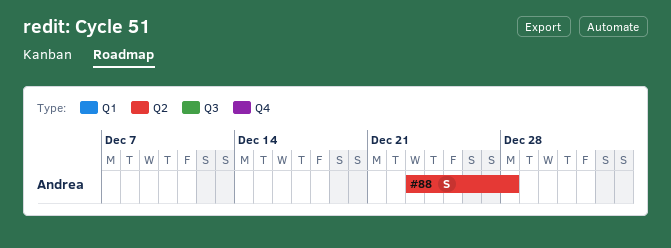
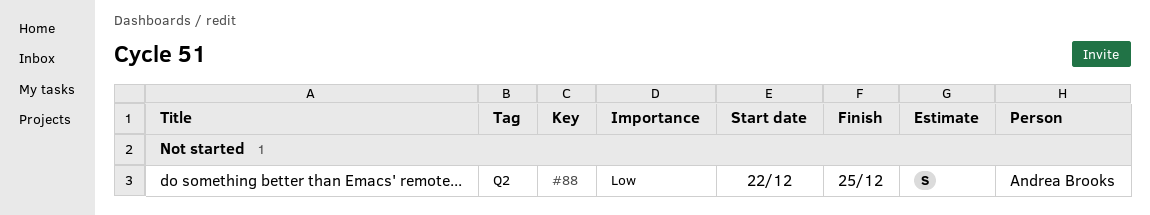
#88, start: Dec 23 -> Dec 22
#88, due: Dec 28 -> Dec 25

